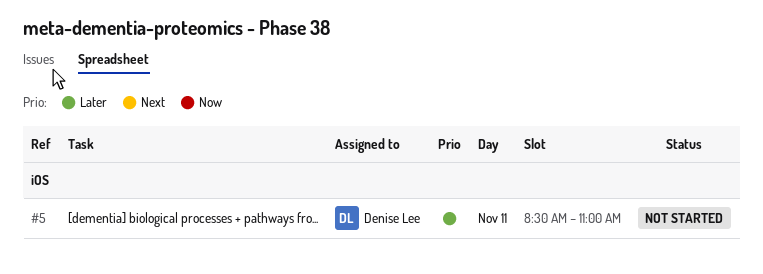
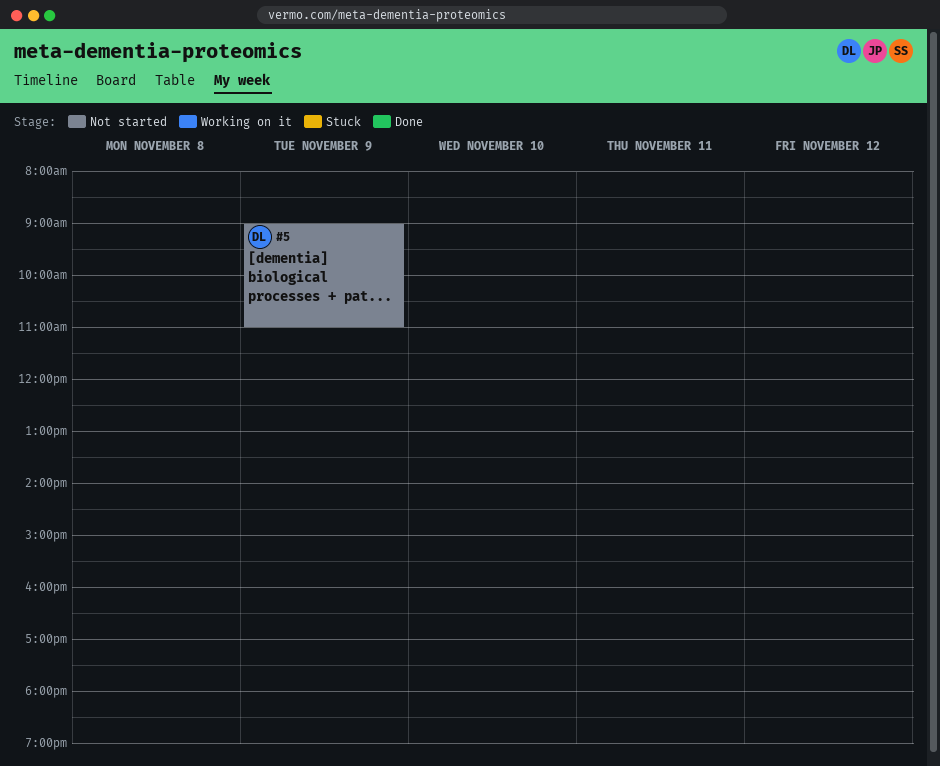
#5, day: Nov 11 -> Nov 9
#5, begins: 08:30 -> 09:00

